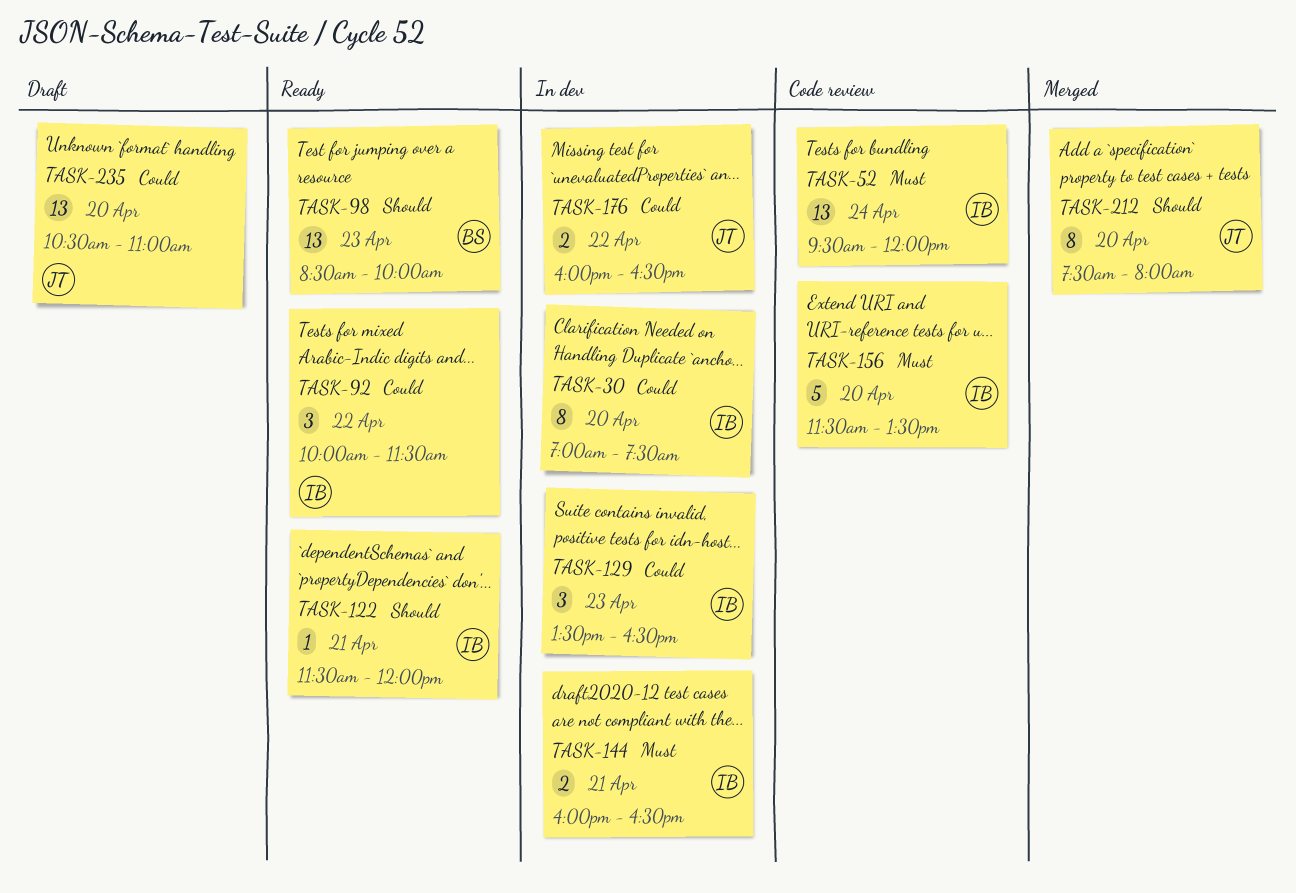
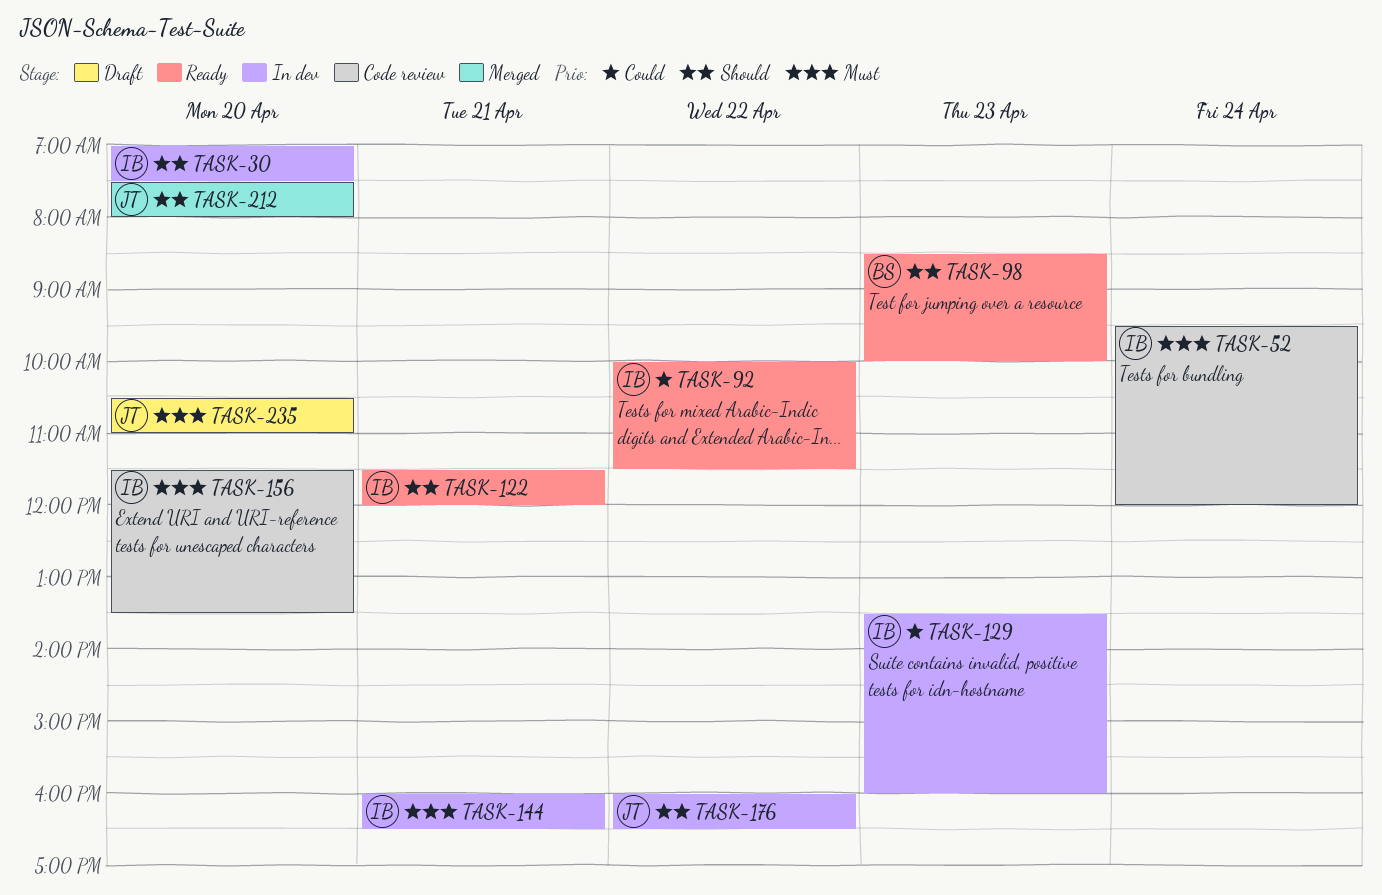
TASK-30, priority: Could -> Should
TASK-129, ends: 16:30 -> 16:00
TASK-176, priority: Could -> Should
TASK-235, priority: Could -> Must

